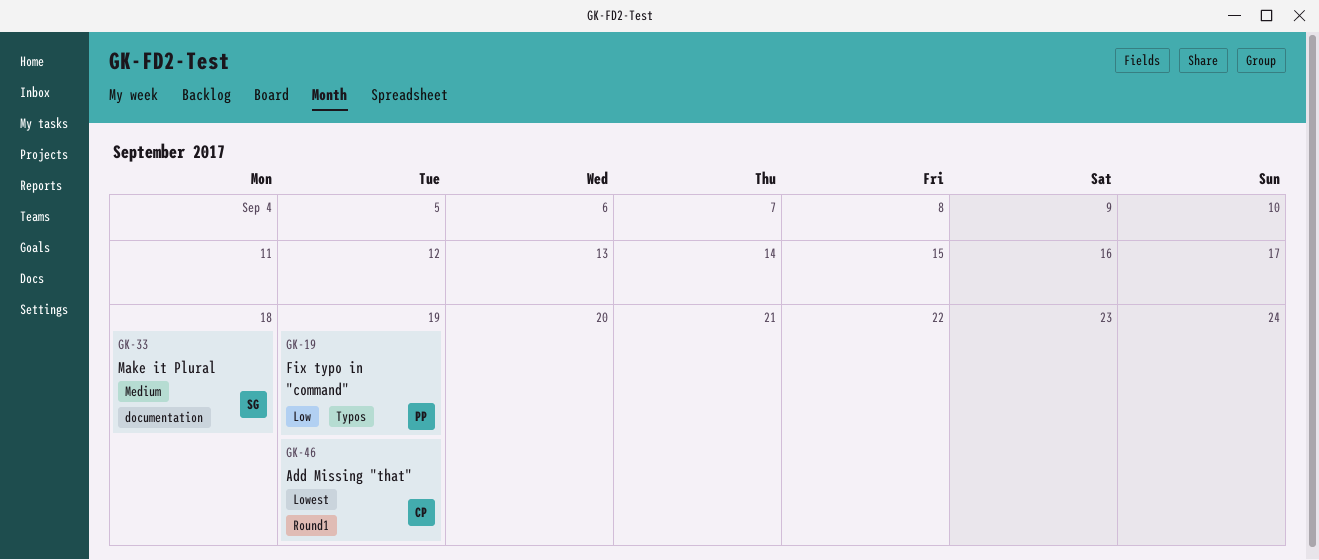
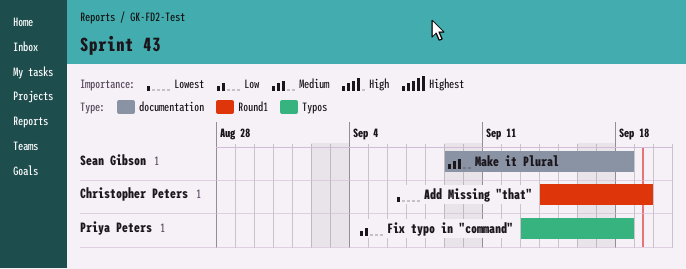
Fix typo in "command", due: Sep 19 -> Sep 18

